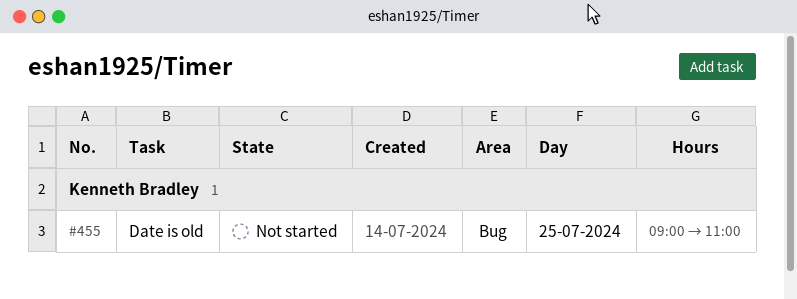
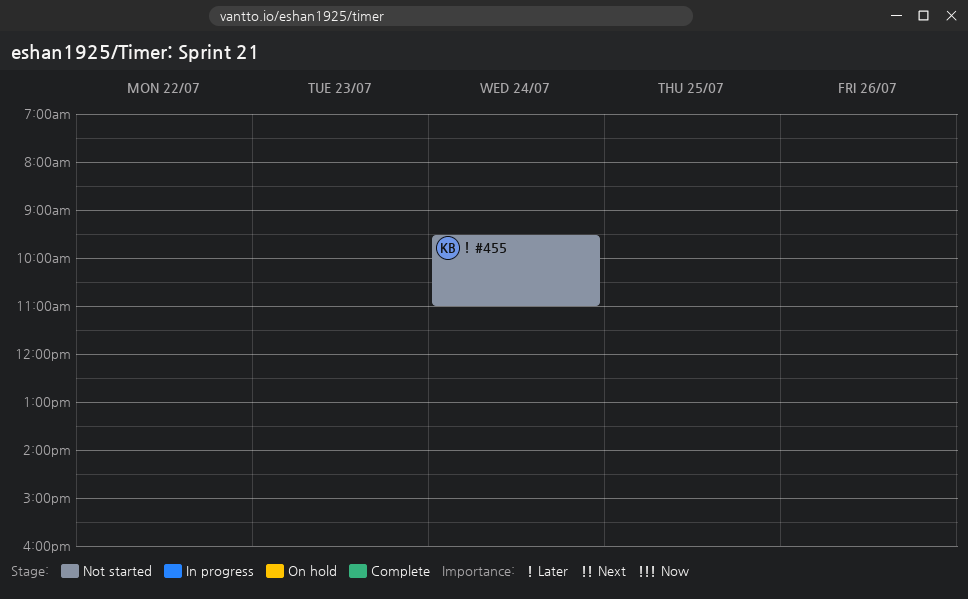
#455, day: Jul 25 -> Jul 24
#455, begins: 09:00 -> 09:30

